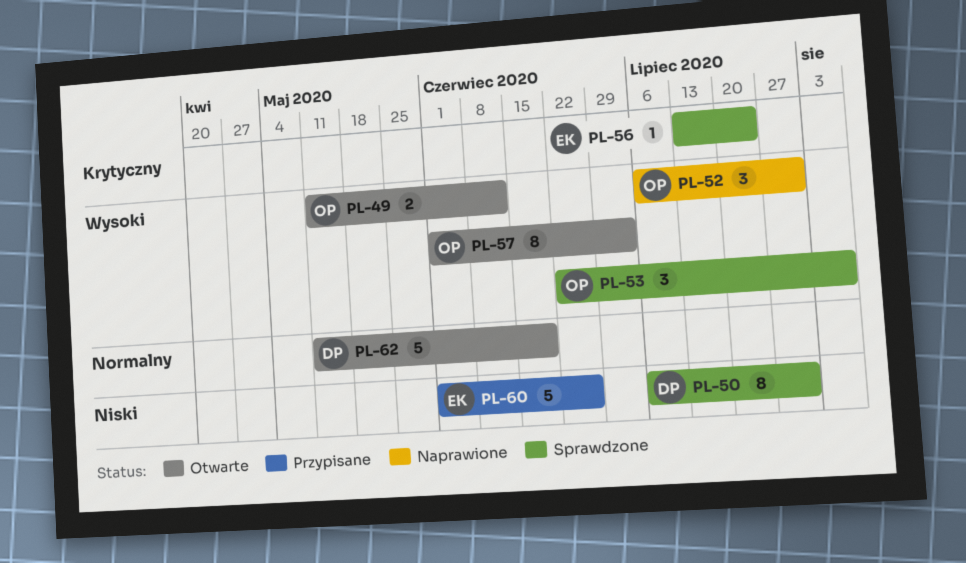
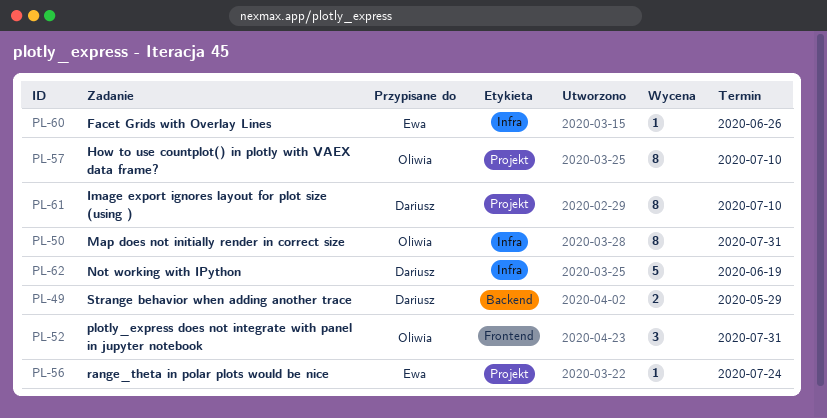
PL-49, owner: Oliwia -> Dariusz
PL-49, due: Jun 12 -> May 29
PL-50, owner: Dariusz -> Oliwia
PL-53: present -> none
PL-57, due: Jul 3 -> Jul 10
PL-60, estimate: 5 -> 1
PL-61: none -> present

